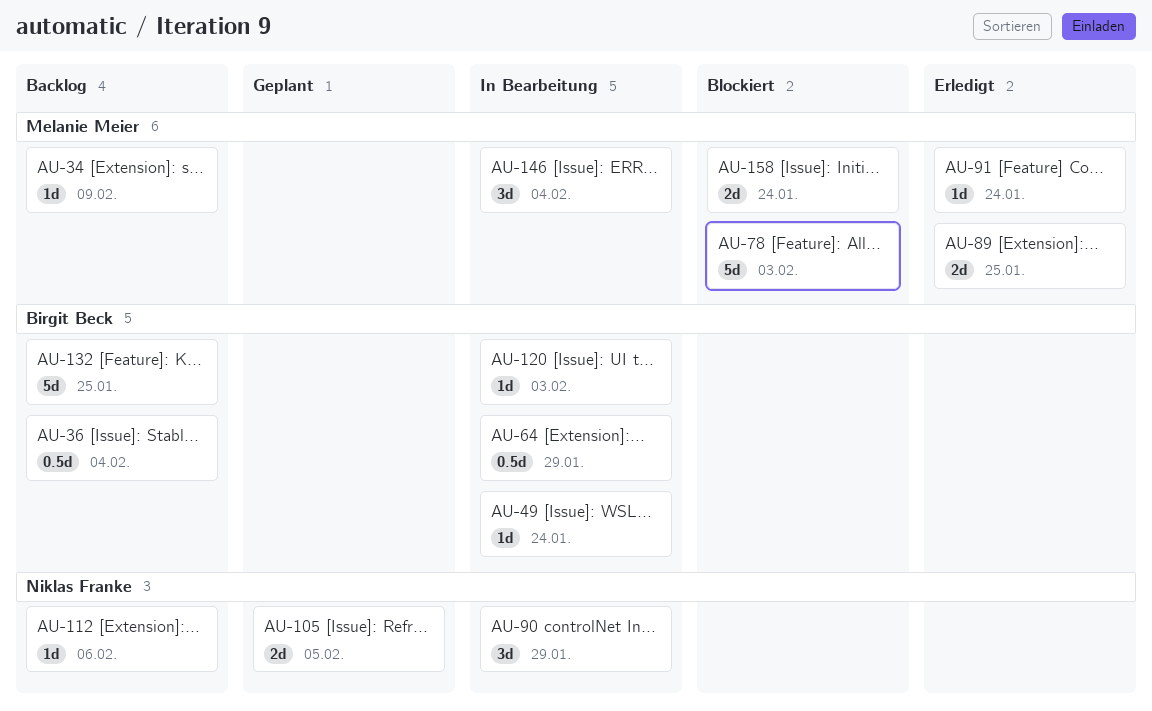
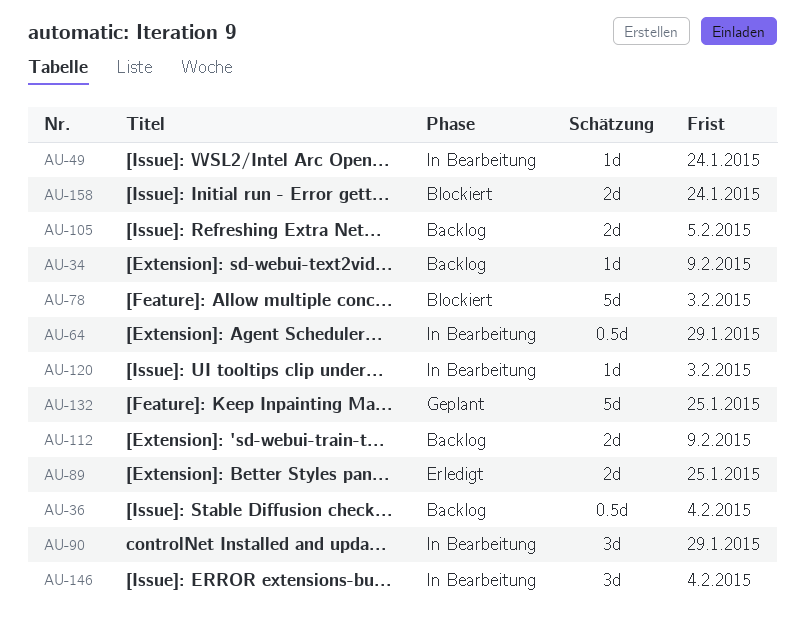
AU-91: present -> none
AU-105, status: Geplant -> Backlog
AU-112, estimate: 1d -> 2d
AU-112, due: Feb 6 -> Feb 9
AU-132, status: Backlog -> Geplant

